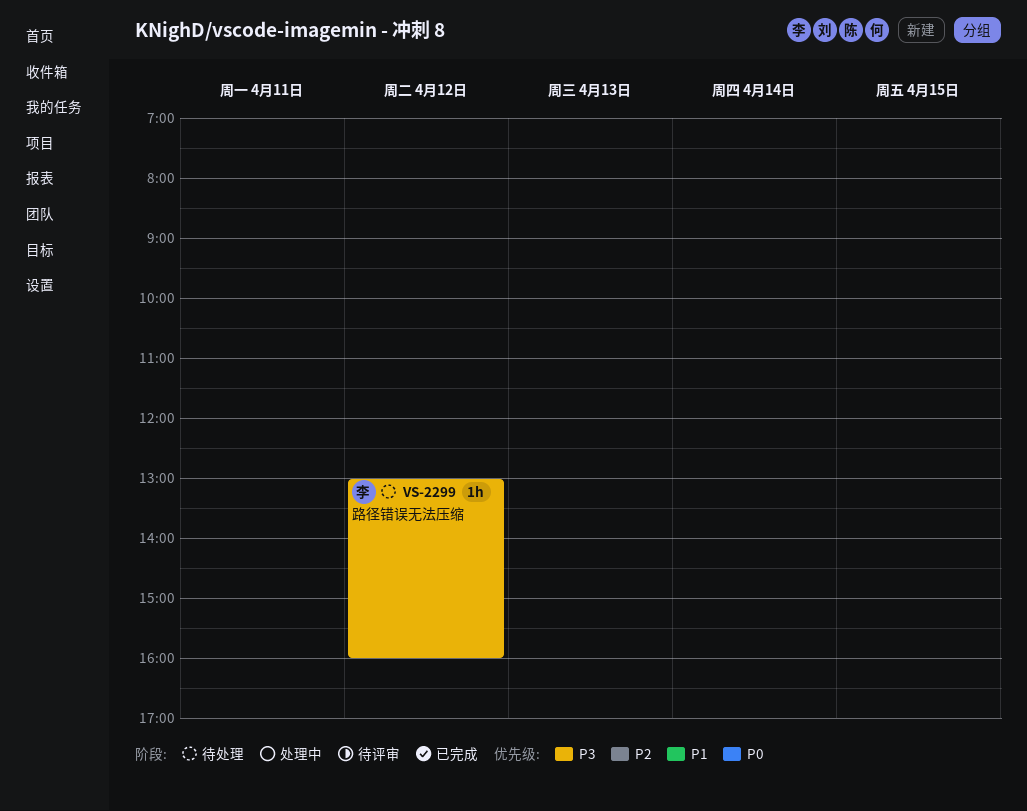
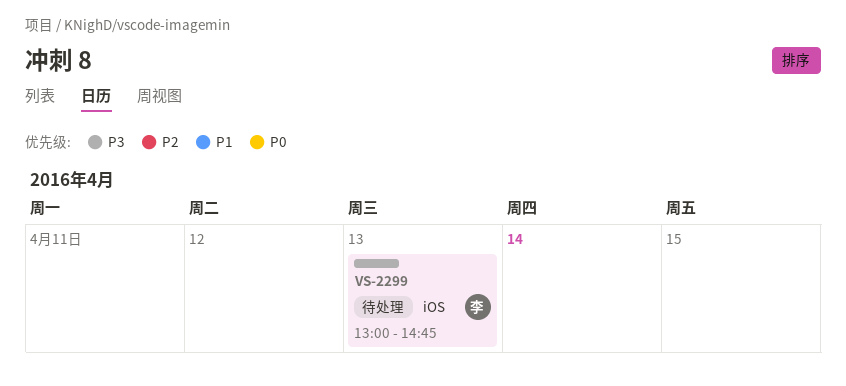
VS-2299, day: Apr 12 -> Apr 13
VS-2299, ends: 16:00 -> 14:45

